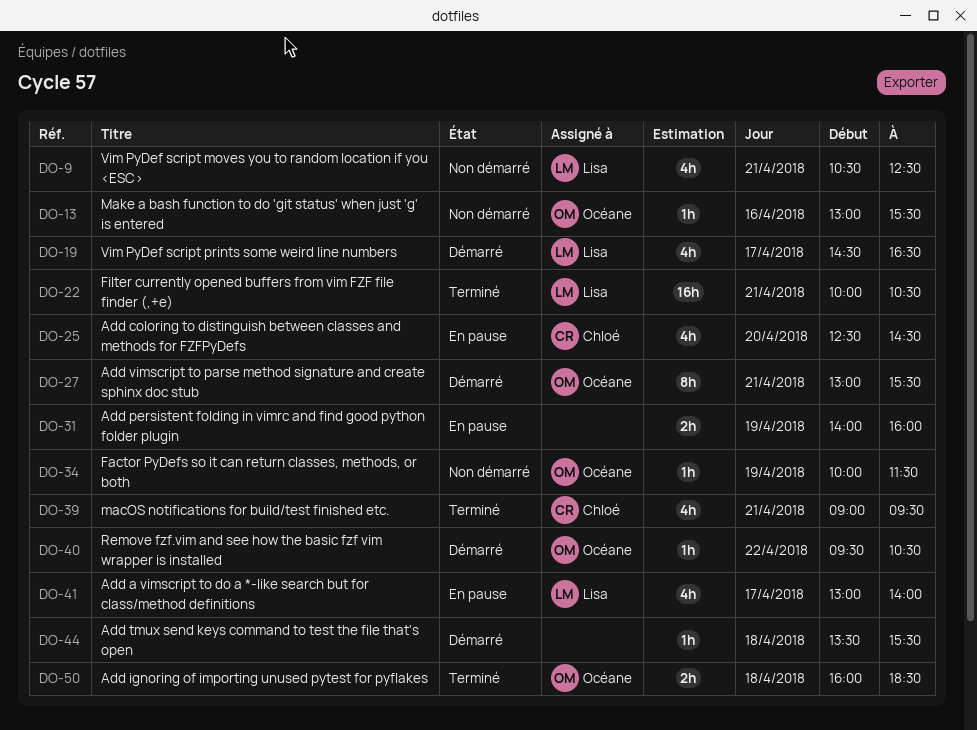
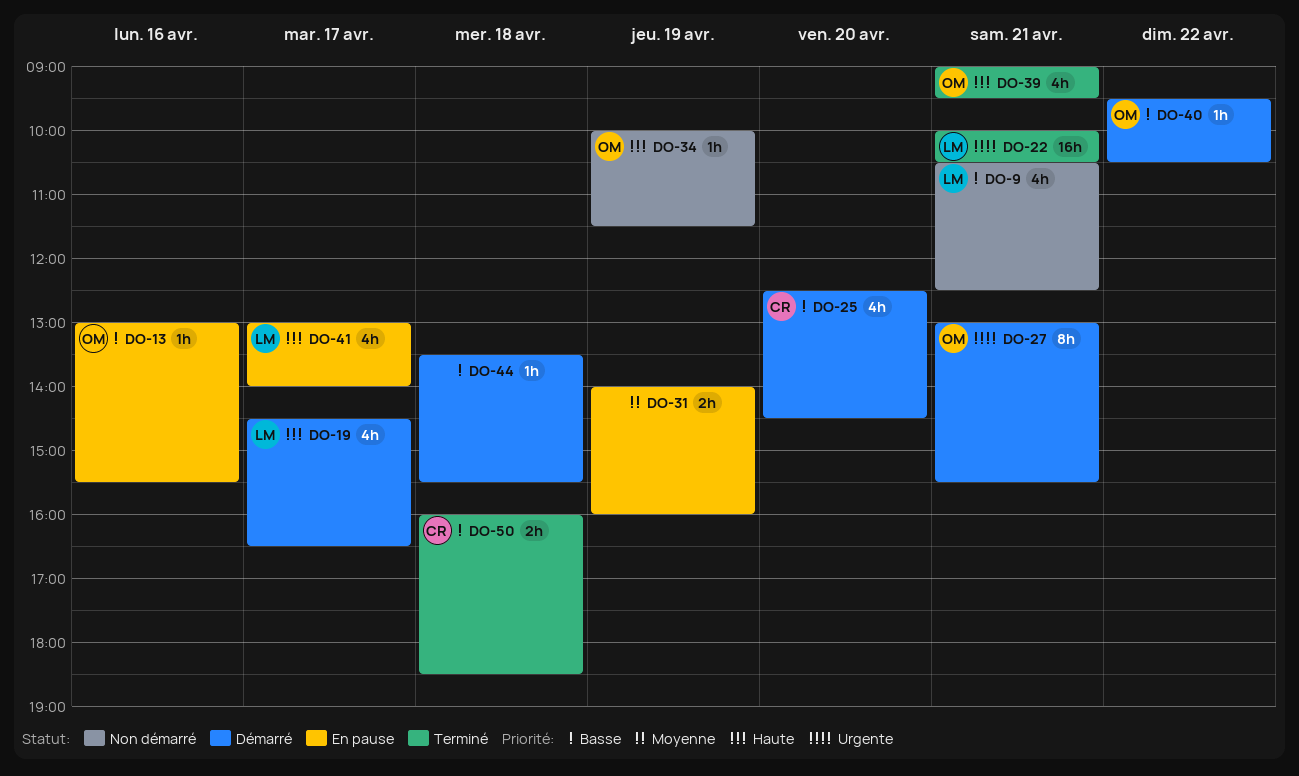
DO-13, status: Non démarré -> En pause
DO-25, status: En pause -> Démarré
DO-39, owner: Chloé -> Océane
DO-50, owner: Océane -> Chloé

